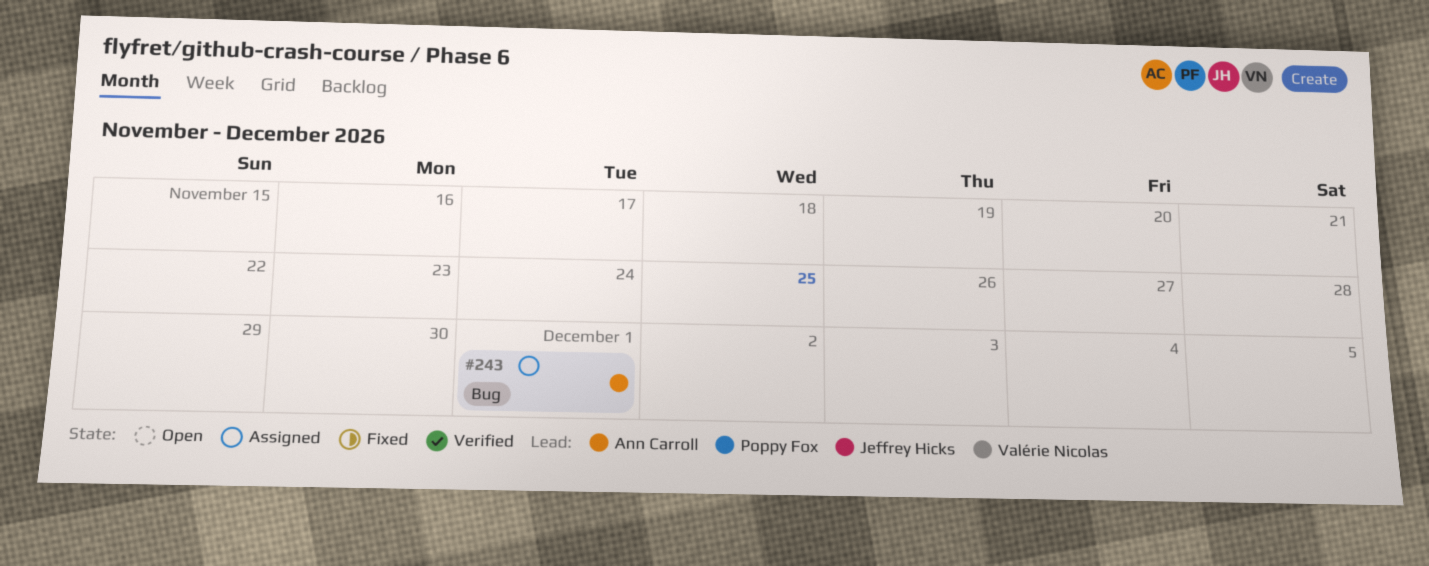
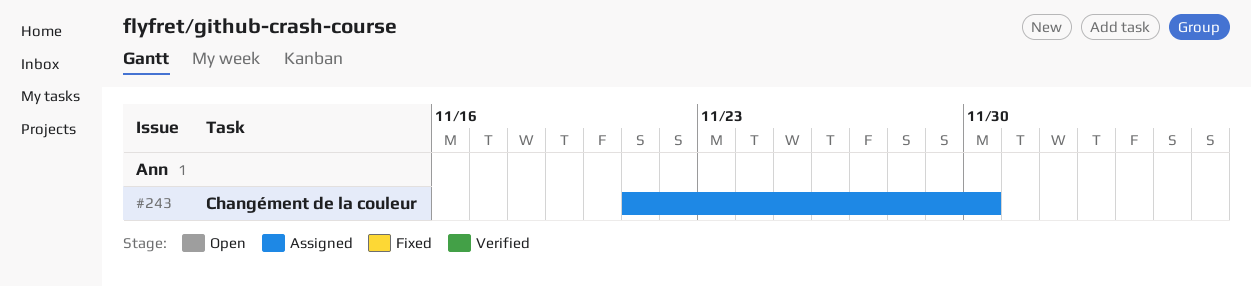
#243, due: Dec 1 -> Nov 30

